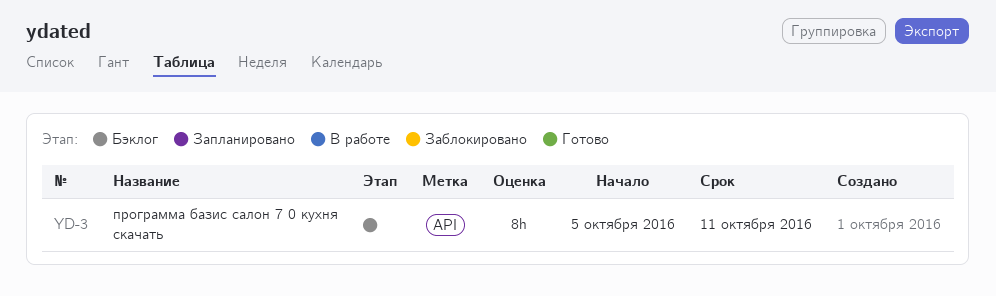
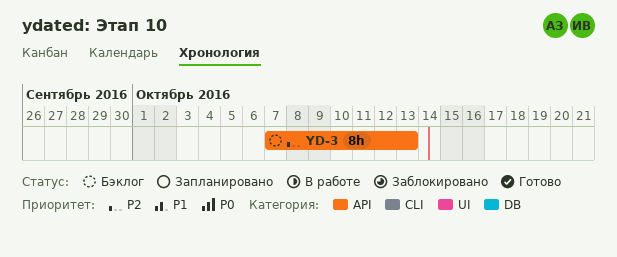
YD-3, start: Oct 5 -> Oct 7
YD-3, due: Oct 11 -> Oct 13

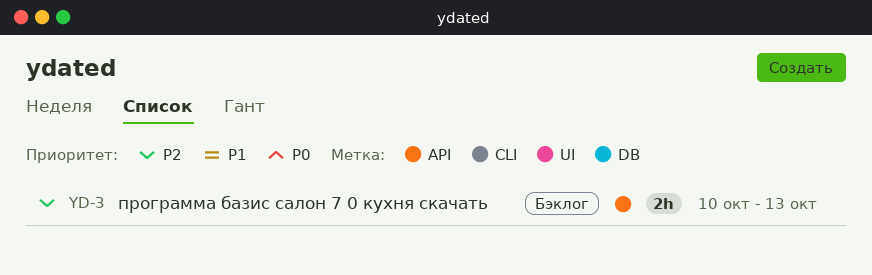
YD-3, estimate: 8h -> 2h
YD-3, start: Oct 7 -> Oct 10

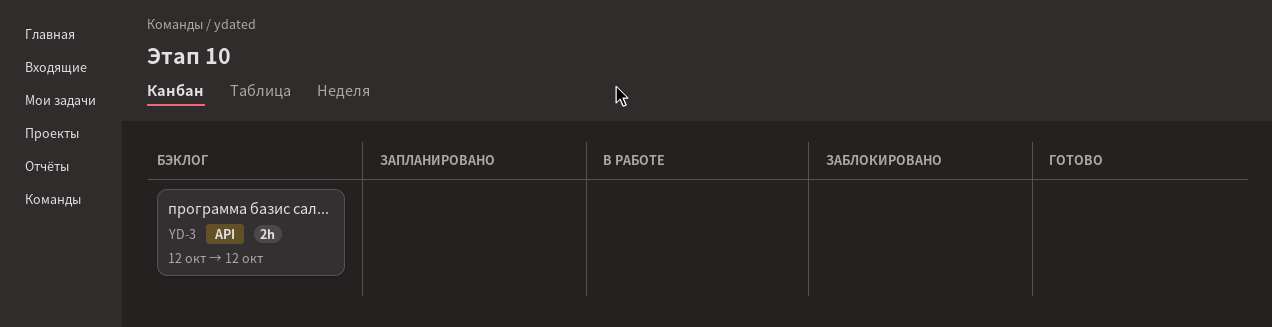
YD-3, start: Oct 10 -> Oct 12
YD-3, due: Oct 13 -> Oct 12

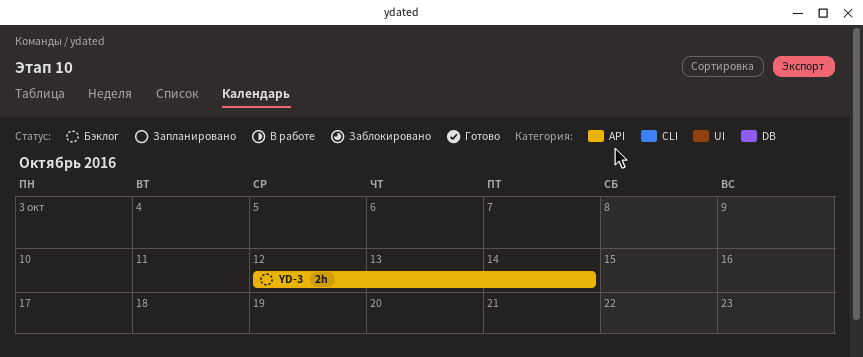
YD-3, due: Oct 12 -> Oct 14

